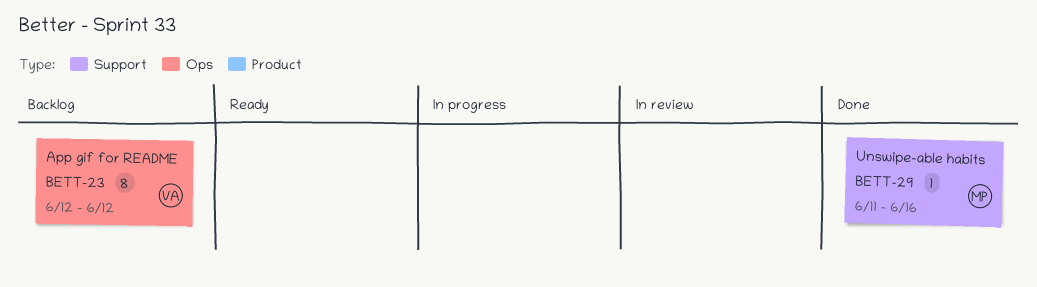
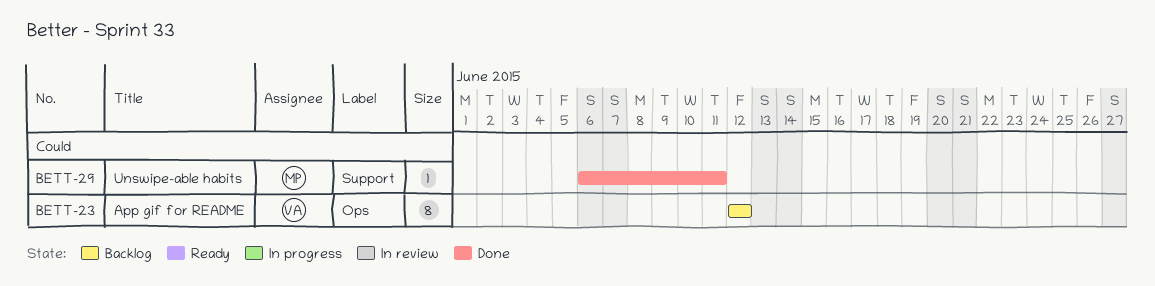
BETT-29, start: Jun 11 -> Jun 6
BETT-29, due: Jun 16 -> Jun 11

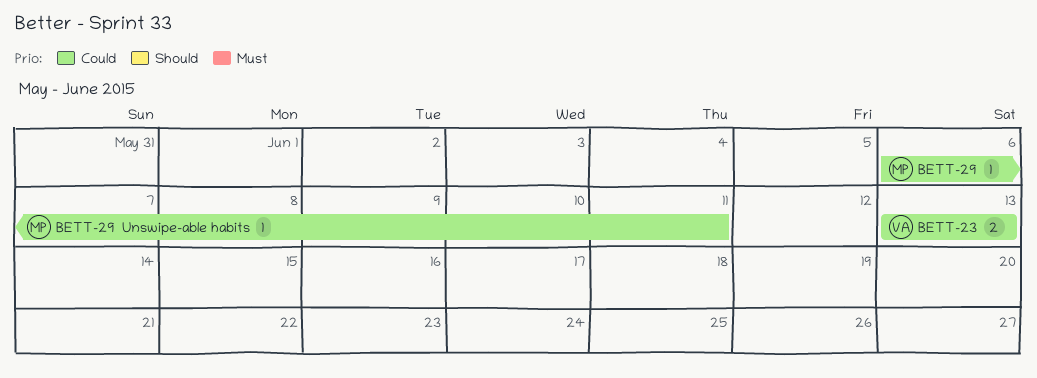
BETT-23, estimate: 8 -> 2
BETT-23, start: Jun 12 -> Jun 13
BETT-23, due: Jun 12 -> Jun 13

